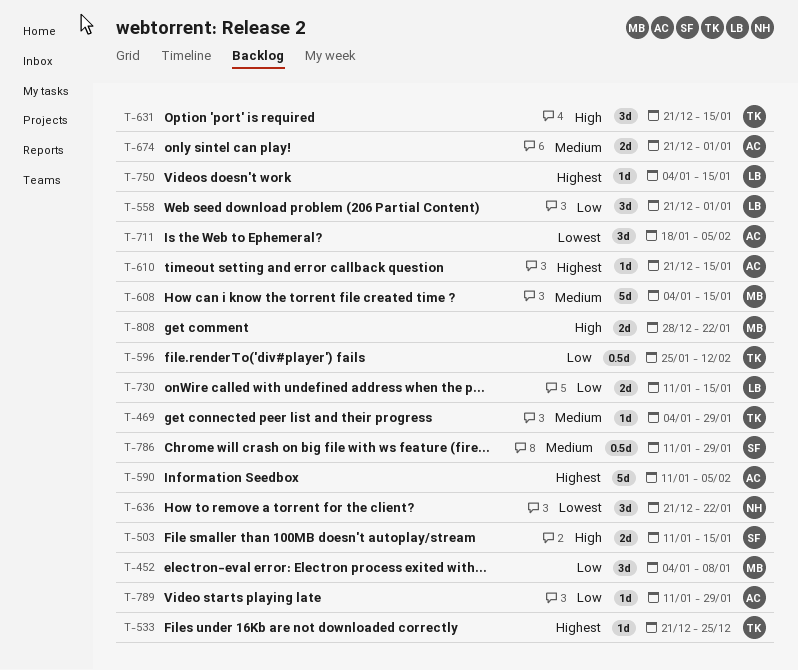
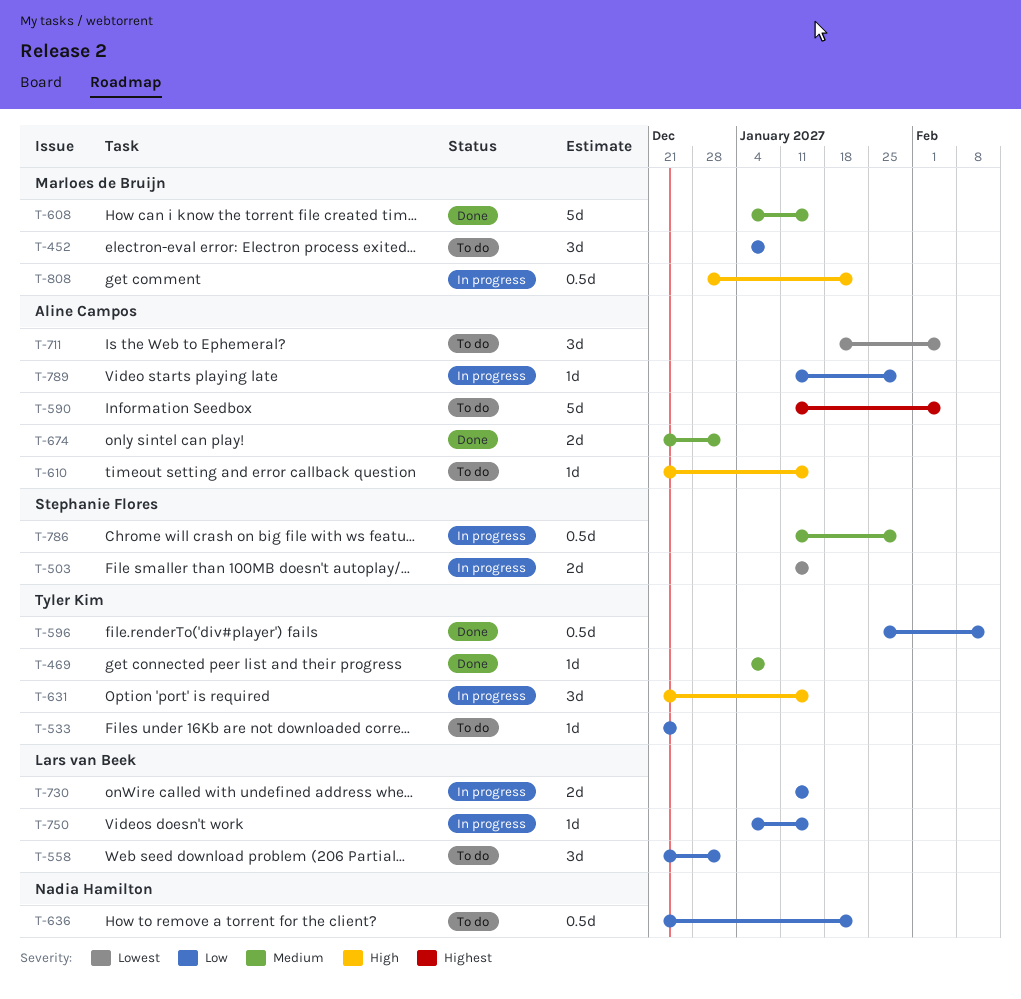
T-469, due: Jan 29 -> Jan 8
T-503, priority: High -> Lowest
T-533, priority: Highest -> Low
T-610, priority: Highest -> High
T-636, priority: Lowest -> Low
T-636, estimate: 3d -> 0.5d
T-750, priority: Highest -> Low
T-808, estimate: 2d -> 0.5d

